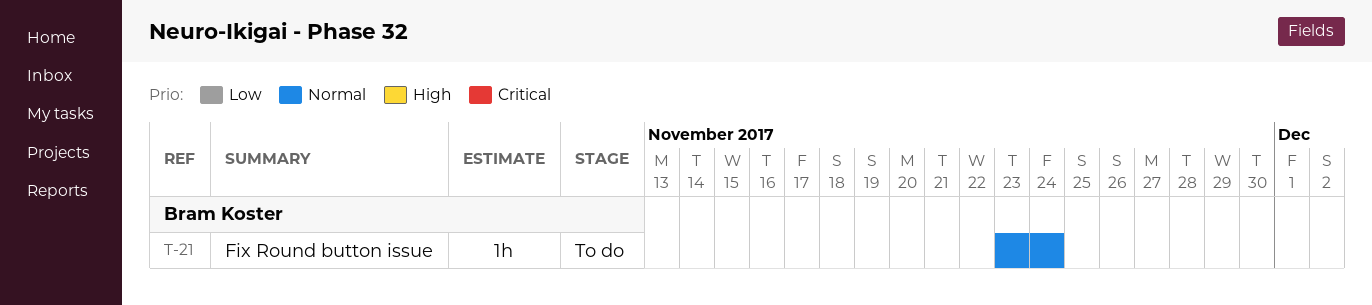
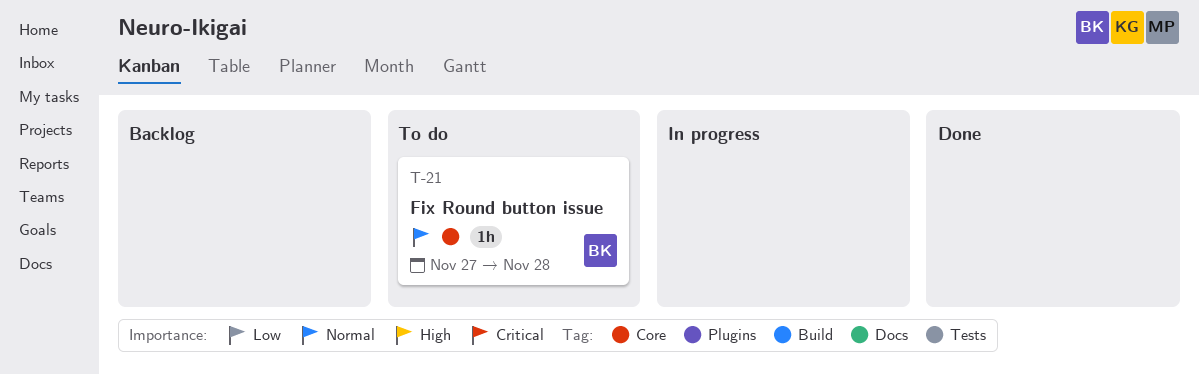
T-21, start: Nov 23 -> Nov 27
T-21, due: Nov 24 -> Nov 28

